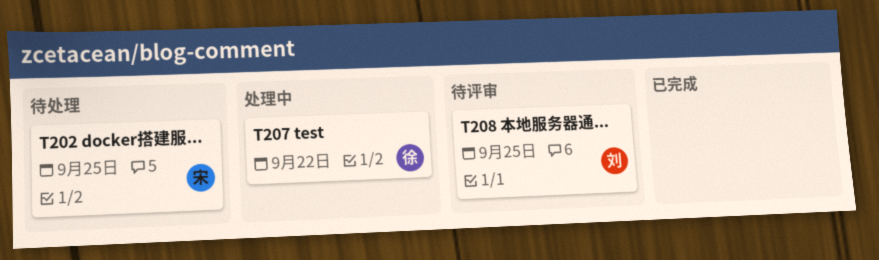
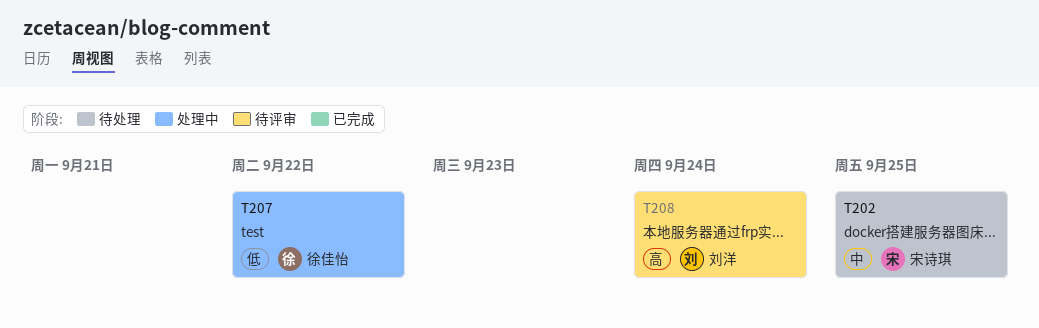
T208, due: Sep 25 -> Sep 24

